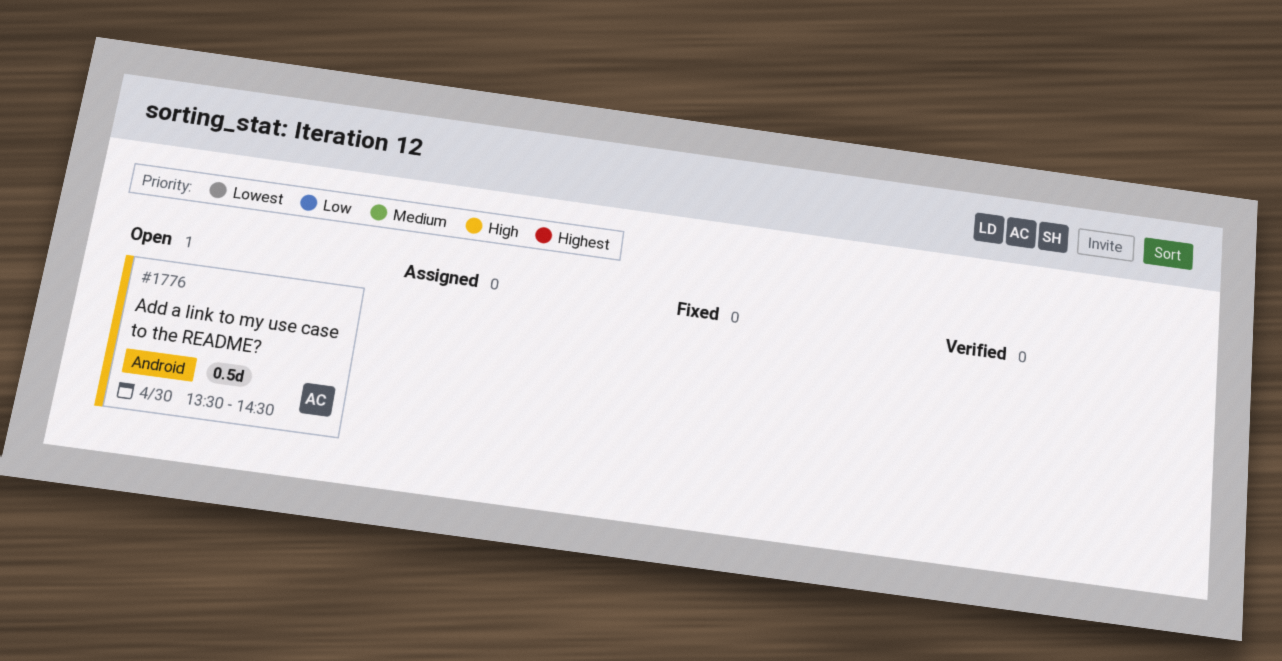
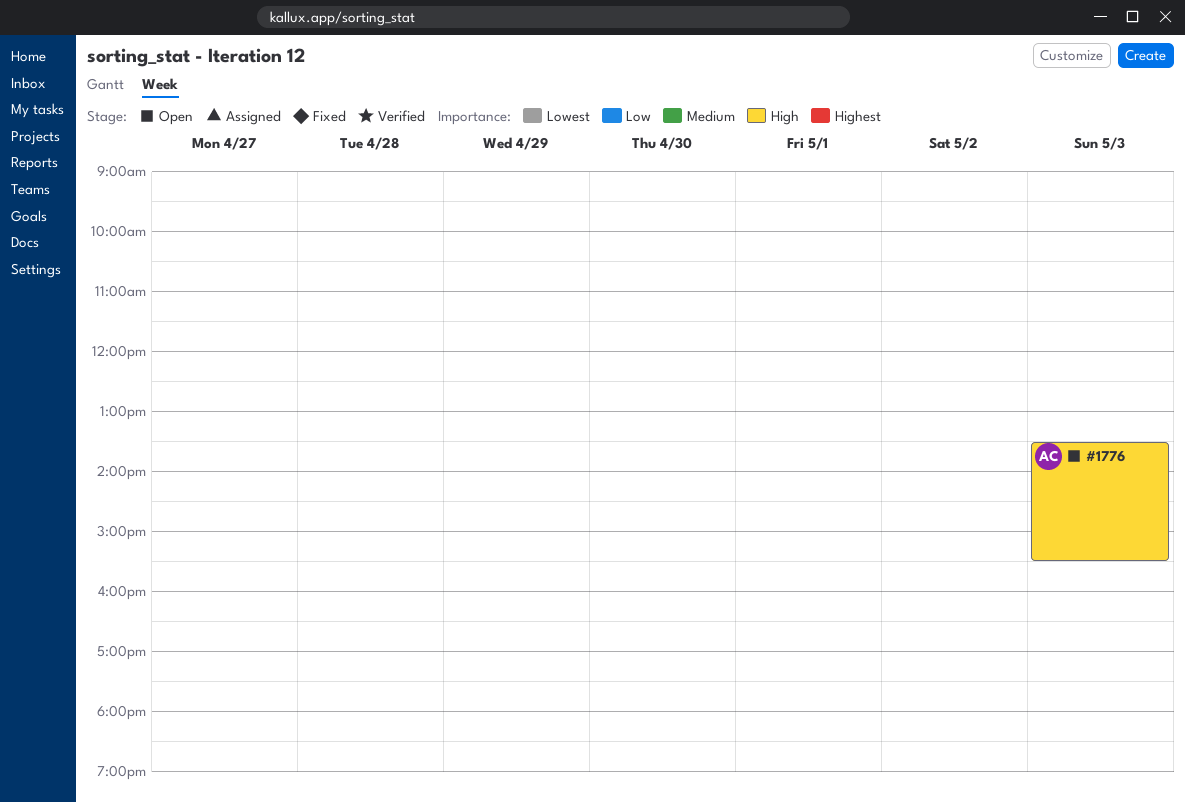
#1776, day: Apr 30 -> May 3
#1776, ends: 14:30 -> 15:30

